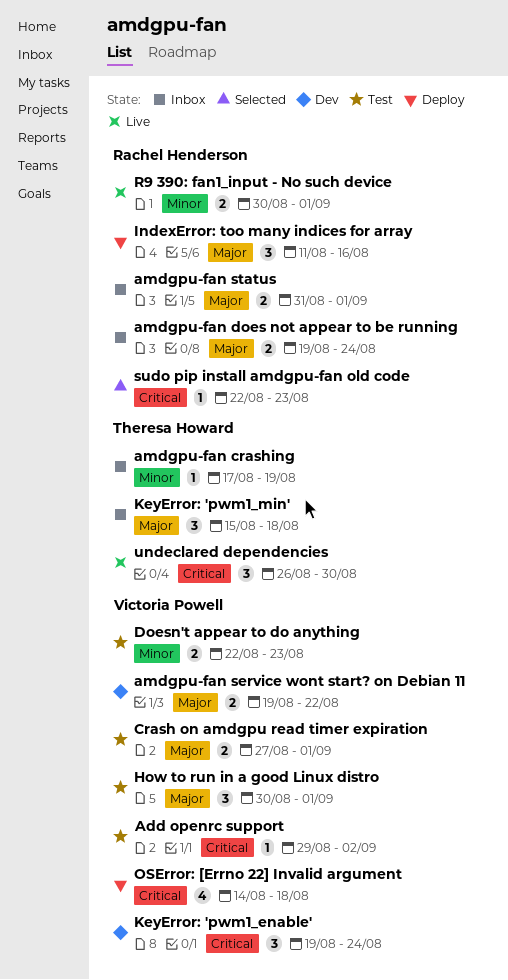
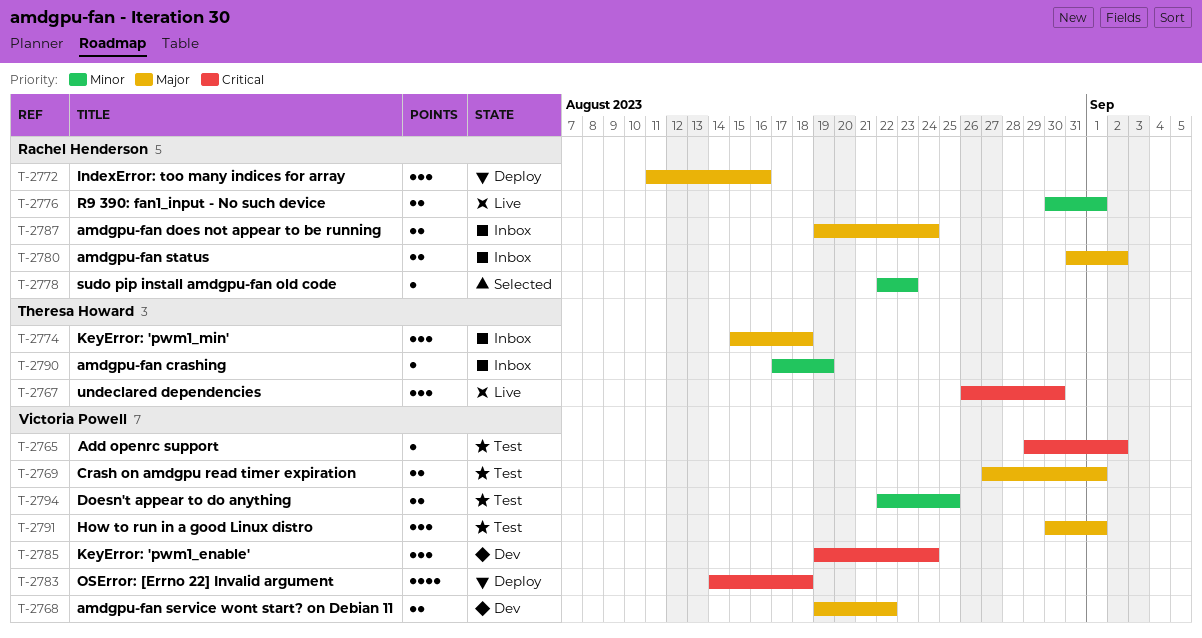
amdgpu-fan status, due: Sep 1 -> Sep 2
Doesn't appear to do anything, due: Aug 23 -> Aug 25
sudo pip install amdgpu-fan old code, priority: Critical -> Minor

